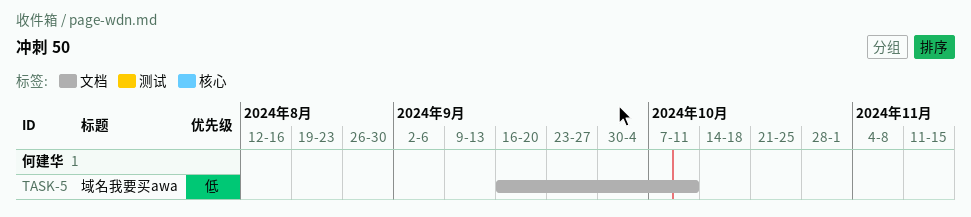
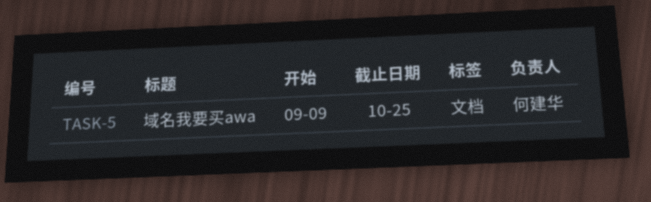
TASK-5, start: Sep 16 -> Sep 9
TASK-5, due: Oct 11 -> Oct 25

